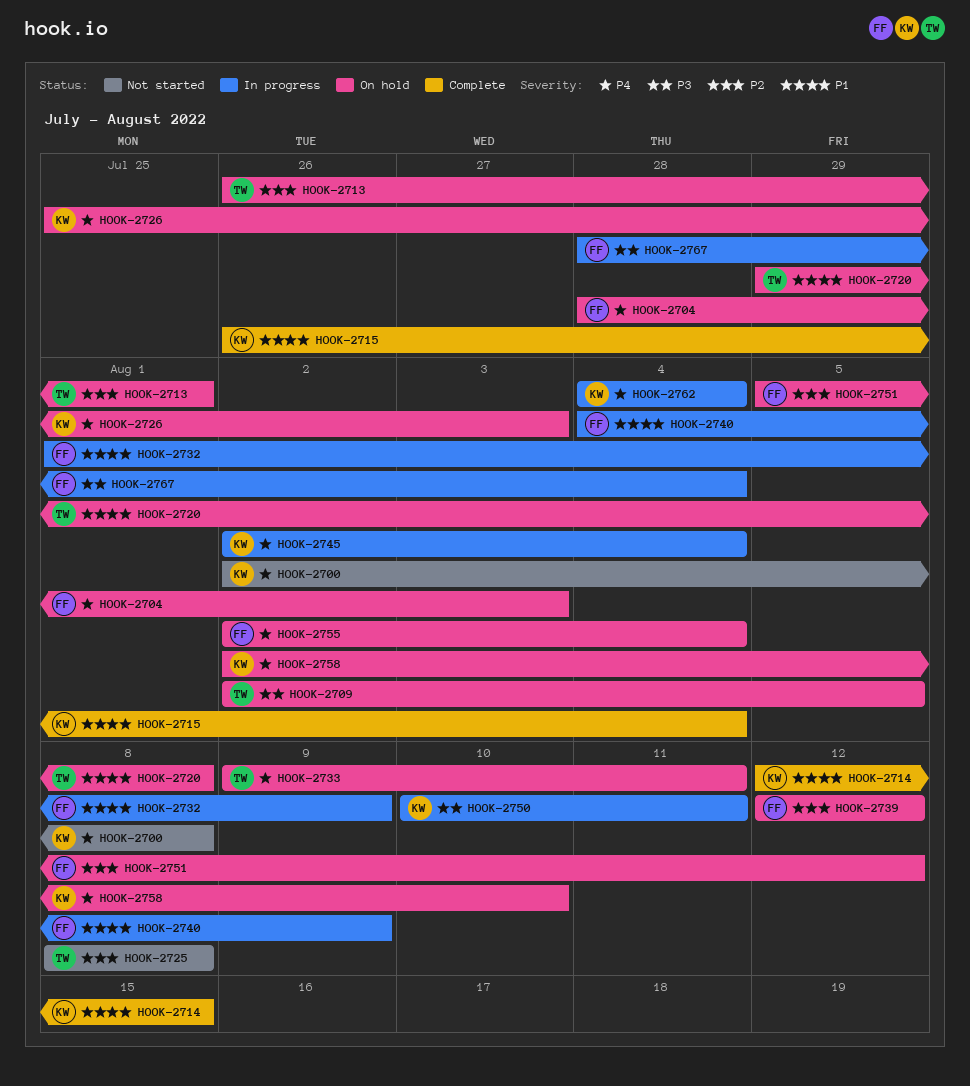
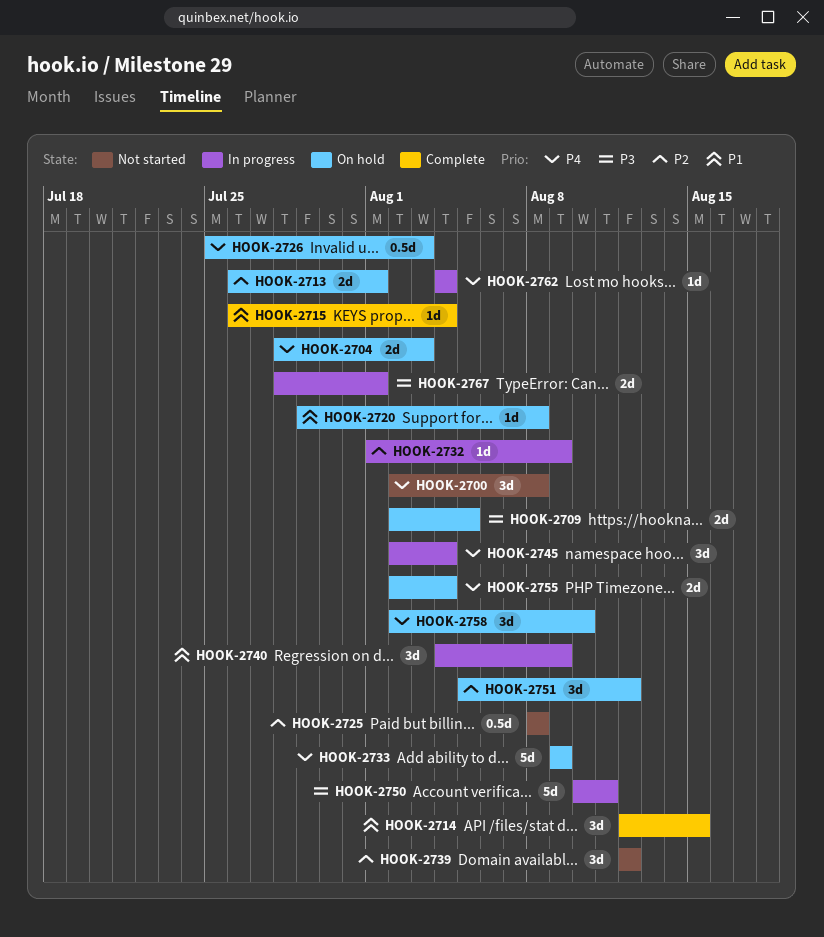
HOOK-2732, priority: P1 -> P2
HOOK-2733, due: Aug 11 -> Aug 9
HOOK-2739, status: On hold -> Not started
HOOK-2767, due: Aug 4 -> Aug 1

